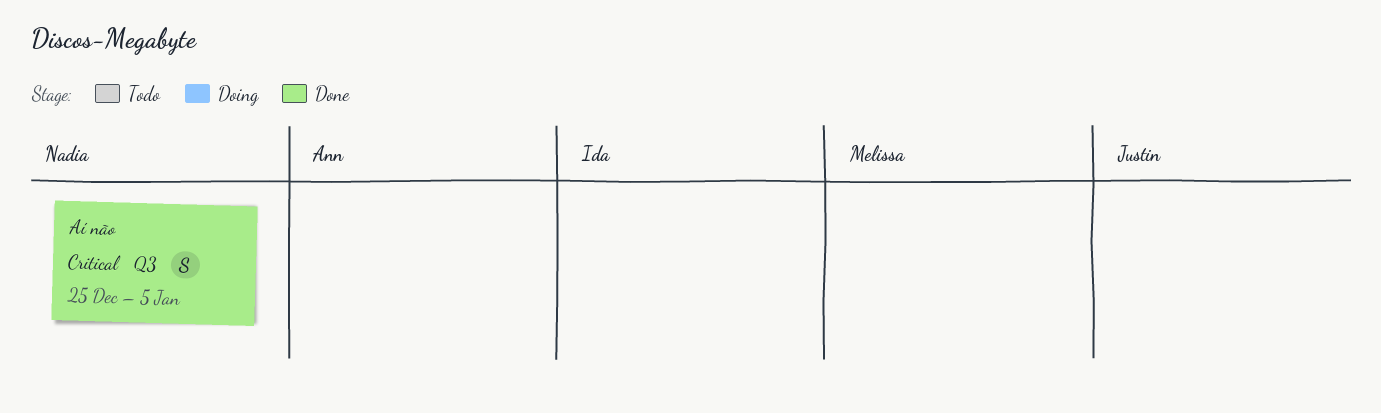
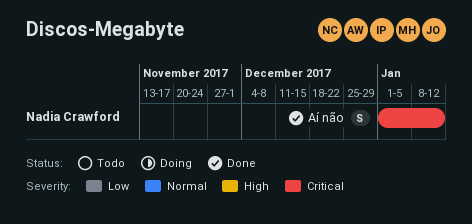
Aí não, start: Dec 25 -> Jan 1
Aí não, due: Jan 5 -> Jan 12

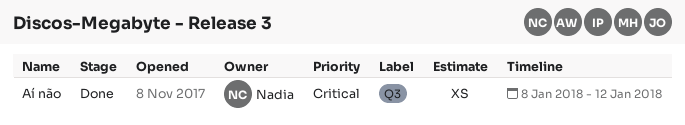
Aí não, estimate: S -> XS
Aí não, start: Jan 1 -> Jan 8

